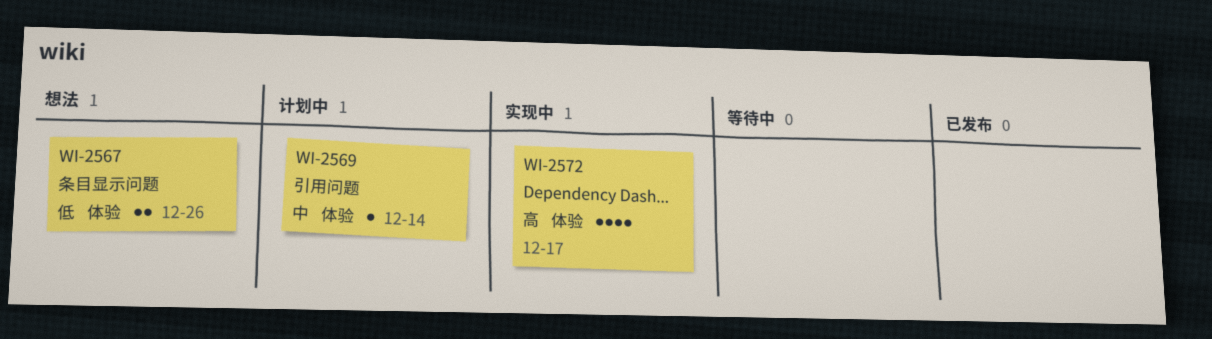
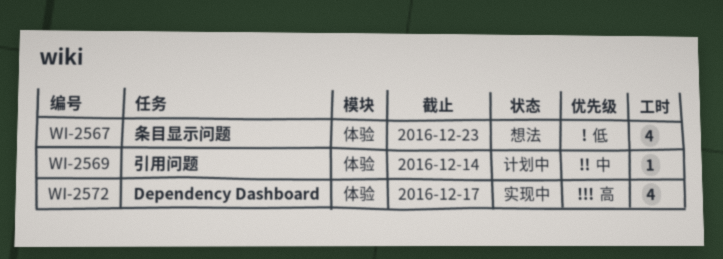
WI-2567, estimate: 2 -> 4
WI-2567, due: Dec 26 -> Dec 23

